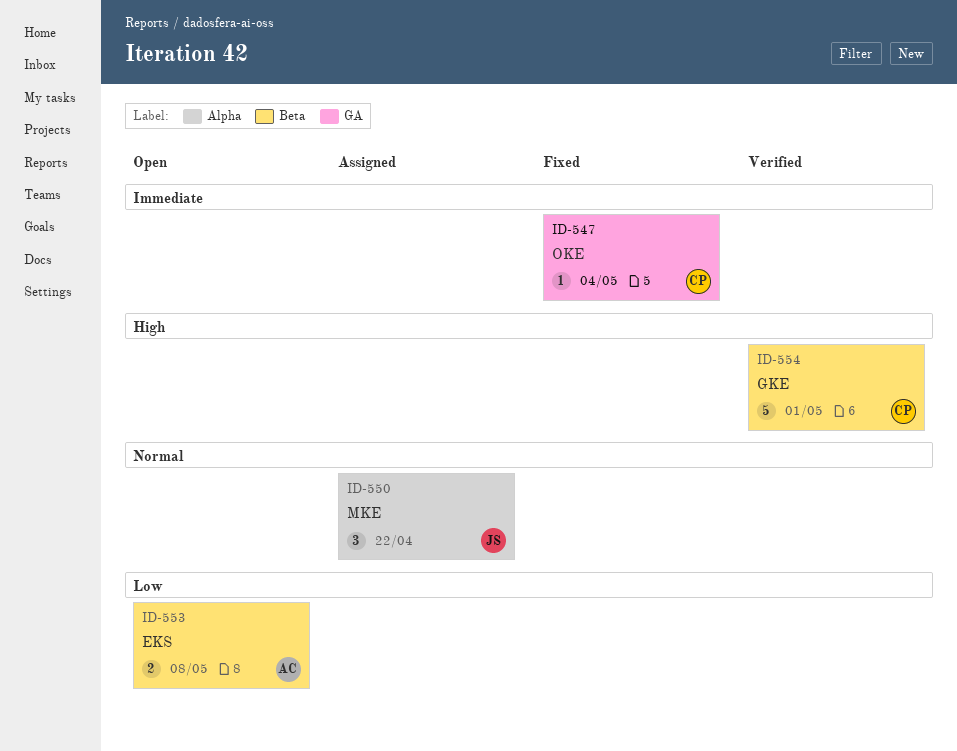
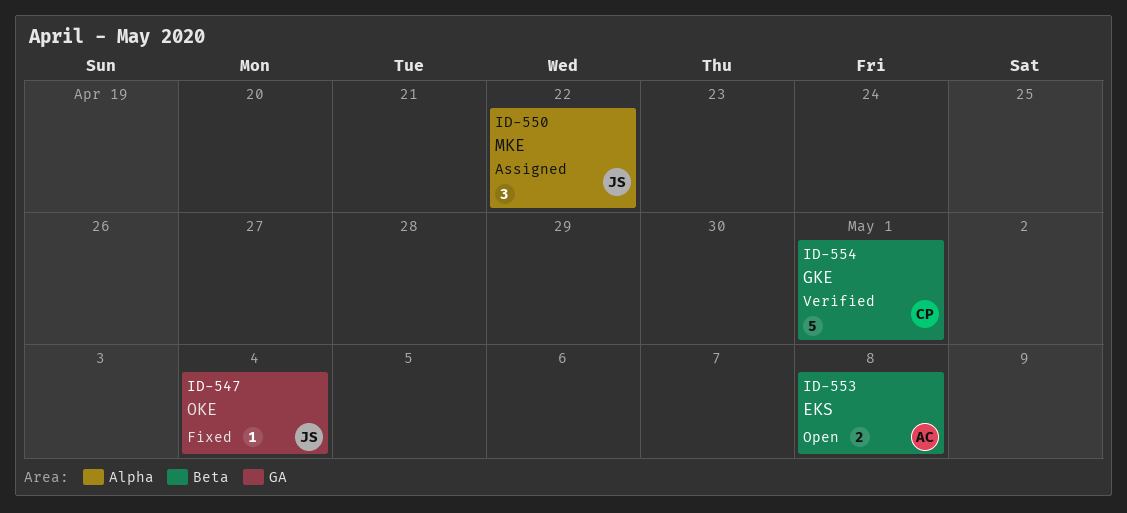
ID-547, owner: CP -> JS

